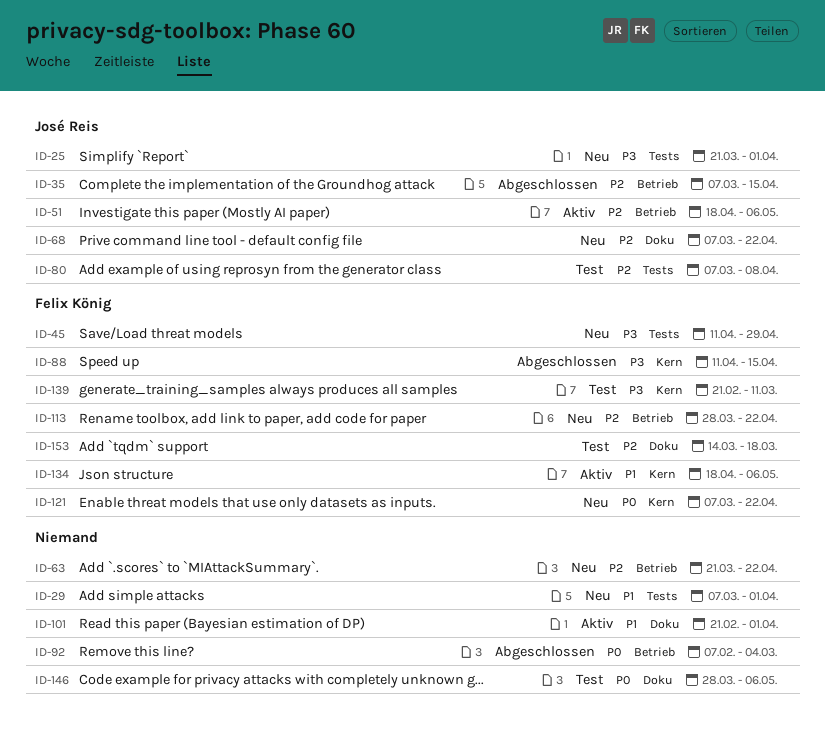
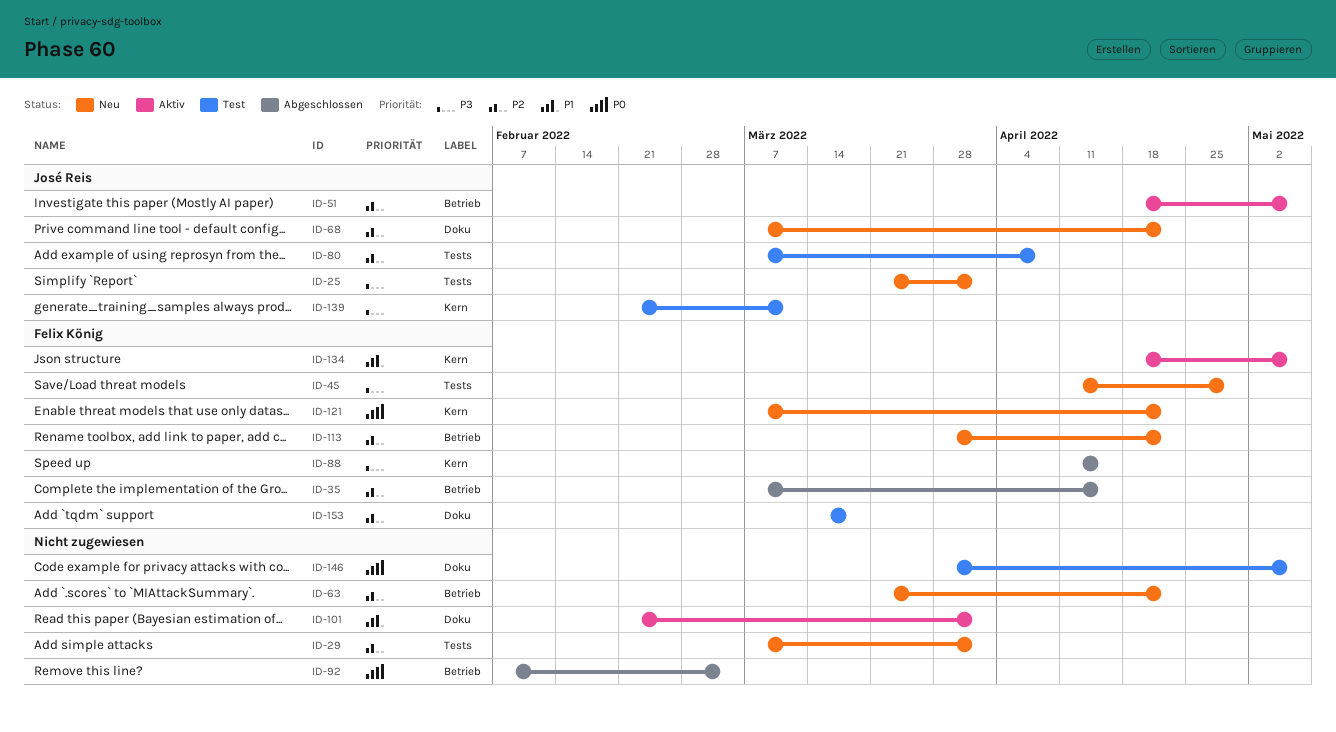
ID-29, priority: P1 -> P2
ID-35, owner: José Reis -> Felix König
ID-139, owner: Felix König -> José Reis

